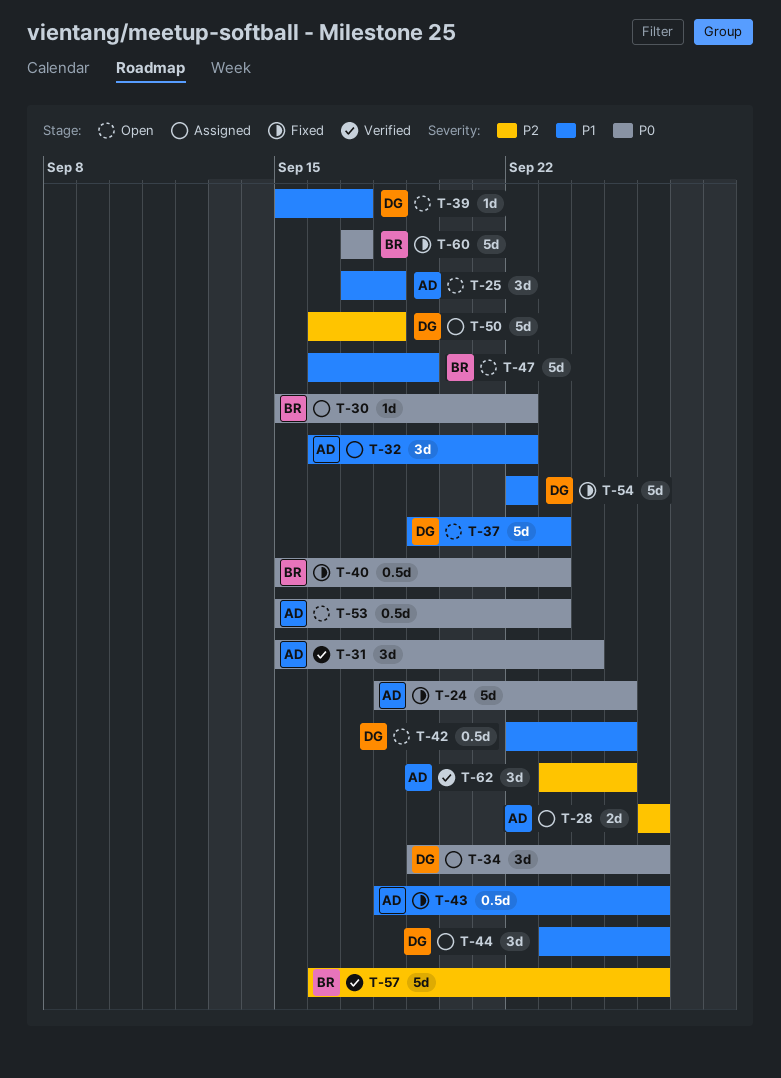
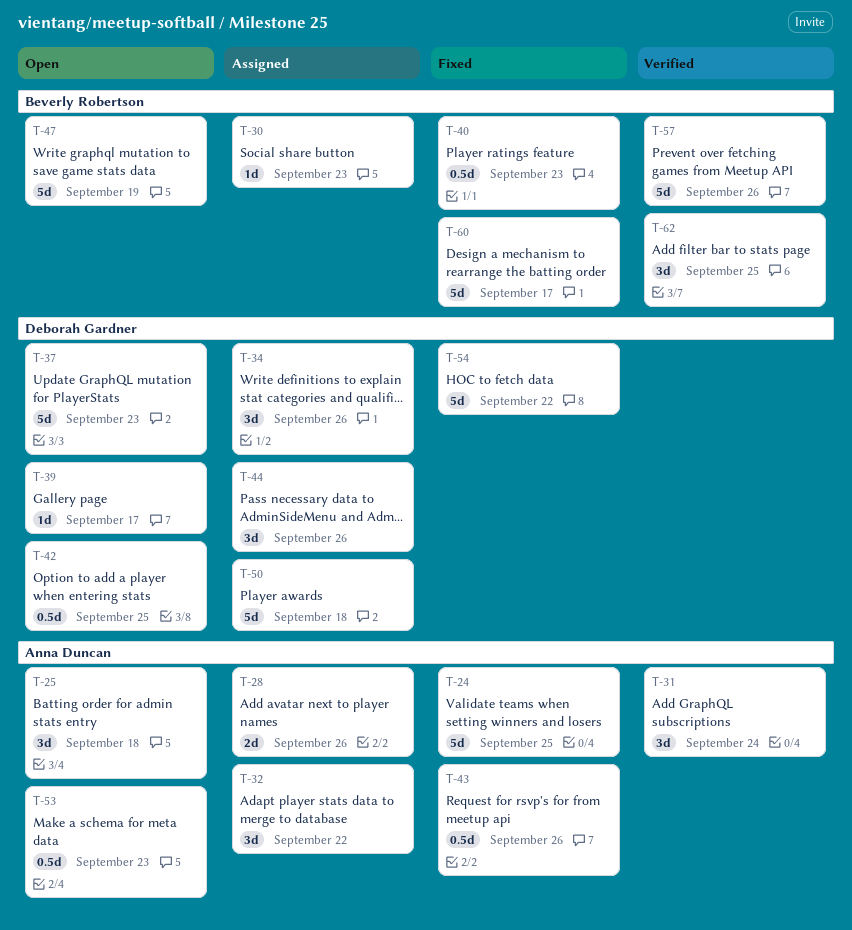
T-30, due: Sep 22 -> Sep 23
T-62, owner: Anna Duncan -> Beverly Robertson

